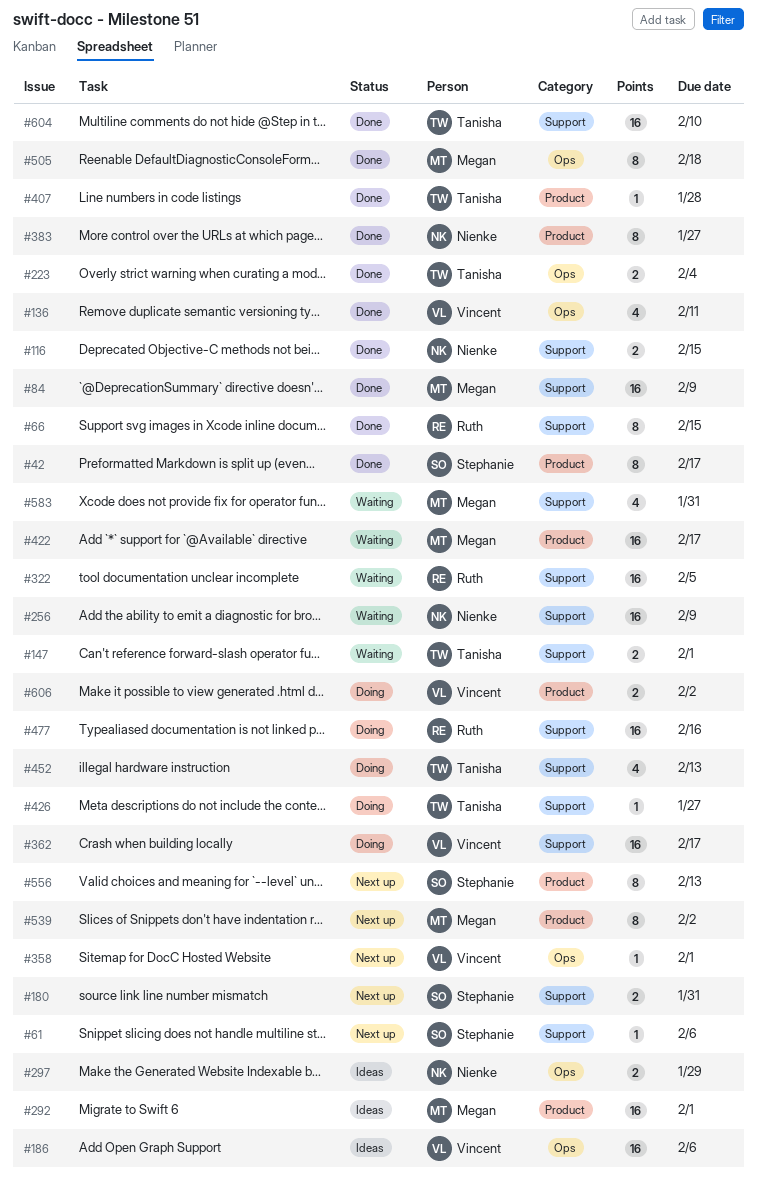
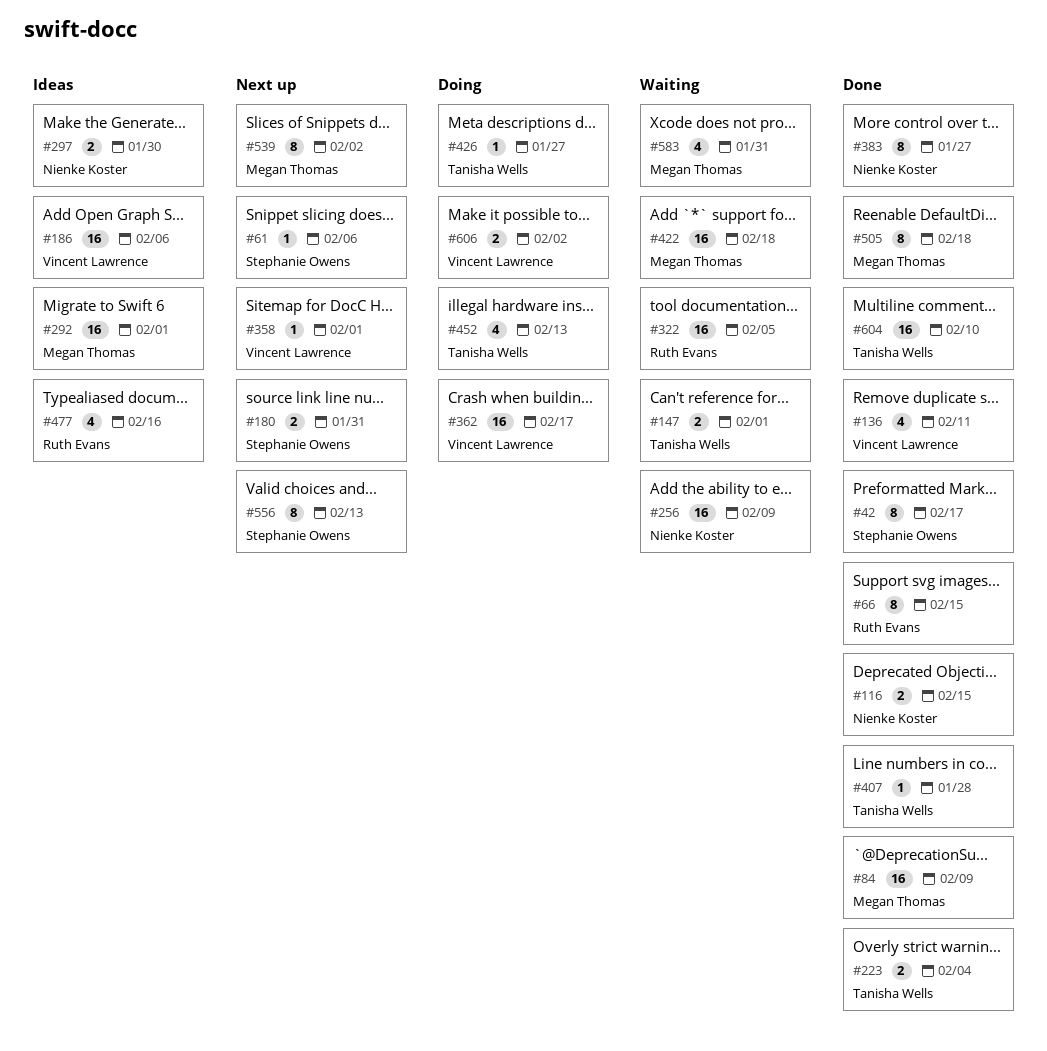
#297, due: Jan 29 -> Jan 30
#422, due: Feb 17 -> Feb 18
#477, status: Doing -> Ideas
#477, estimate: 16 -> 4

